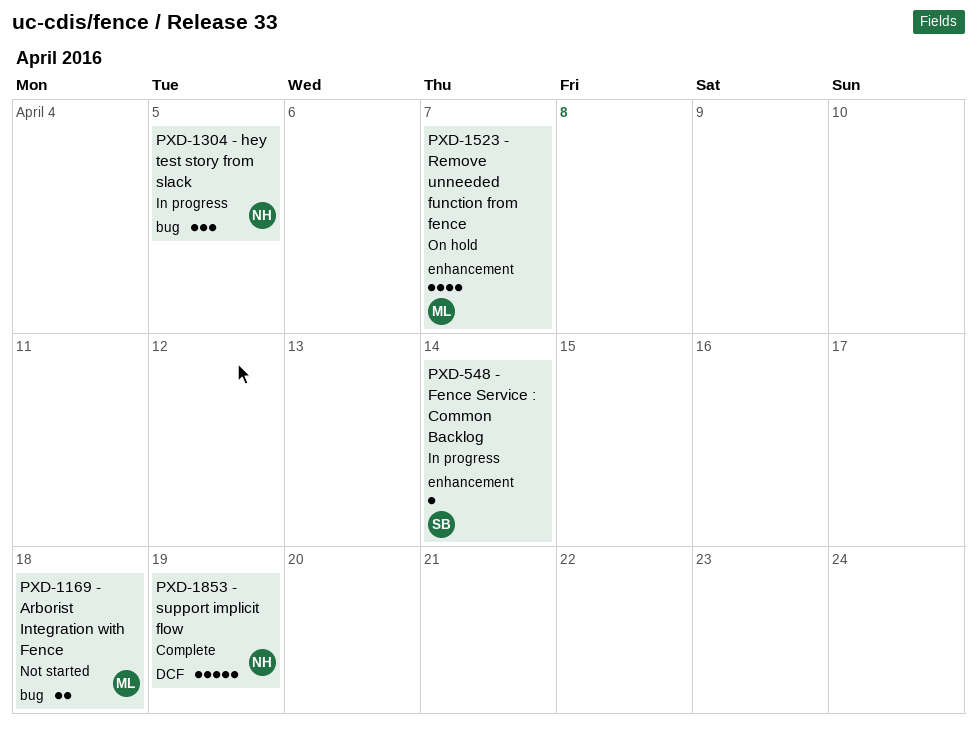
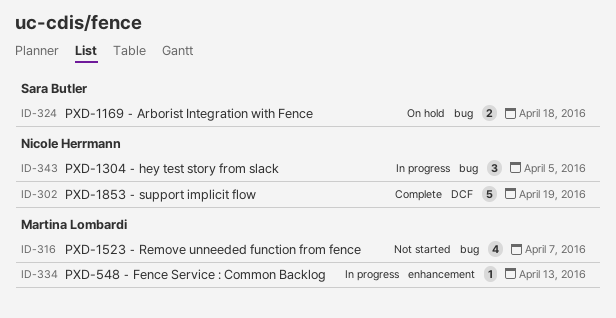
PXD-1169 ⁃ Arborist Integration with Fence, status: Not started -> On hold
PXD-1169 ⁃ Arborist Integration with Fence, owner: Martina Lombardi -> Sara Butler
PXD-1523 ⁃ Remove unneeded function from fence, status: On hold -> Not started
PXD-1523 ⁃ Remove unneeded function from fence, label: enhancement -> bug
PXD-548 ⁃ Fence Service : Common Backlog, owner: Sara Butler -> Martina Lombardi
PXD-548 ⁃ Fence Service : Common Backlog, due: Apr 14 -> Apr 13

